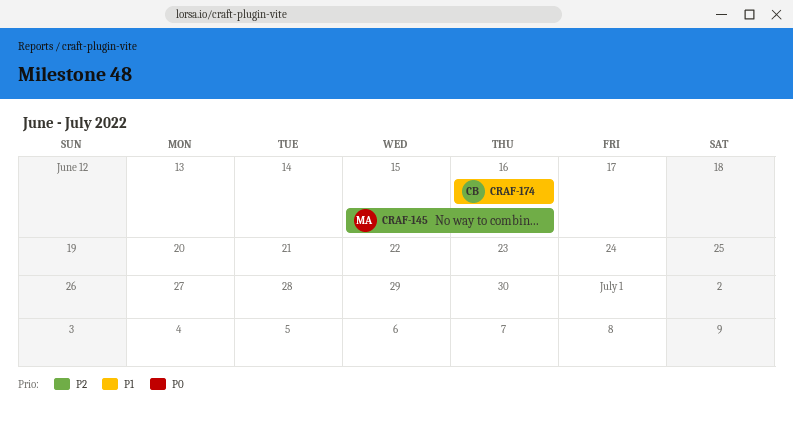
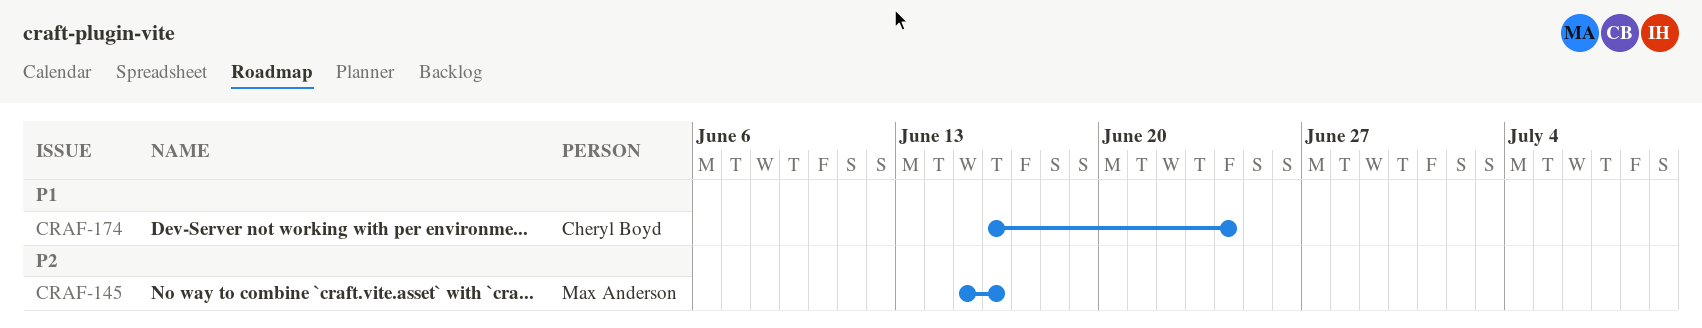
CRAF-174, due: Jun 16 -> Jun 24

